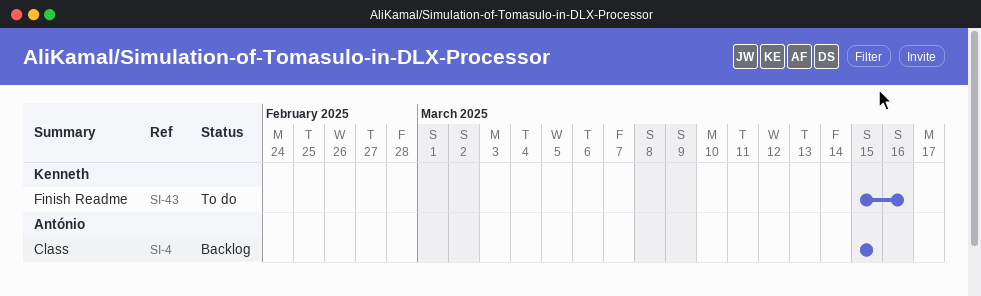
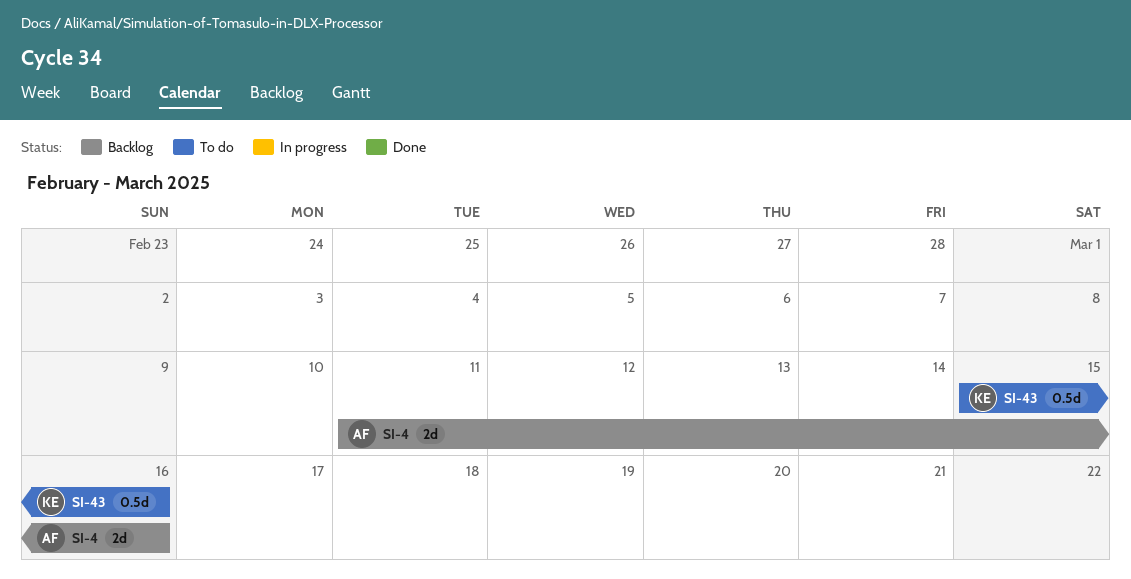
SI-4, start: Mar 15 -> Mar 11
SI-4, due: Mar 15 -> Mar 16

